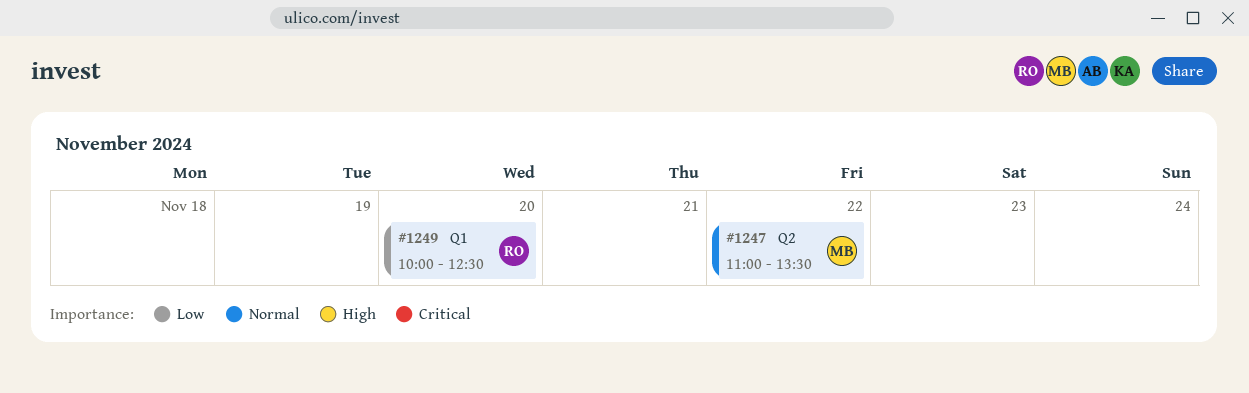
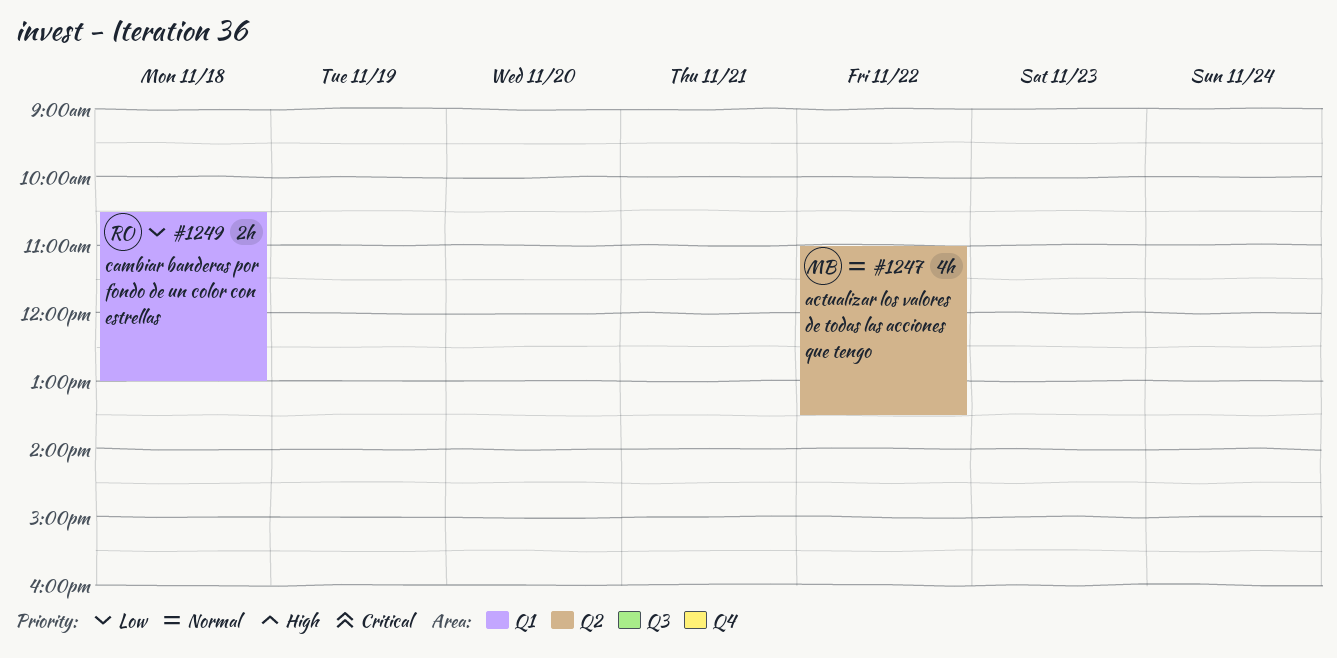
#1249, day: Nov 20 -> Nov 18
#1249, begins: 10:00 -> 10:30
#1249, ends: 12:30 -> 13:00

